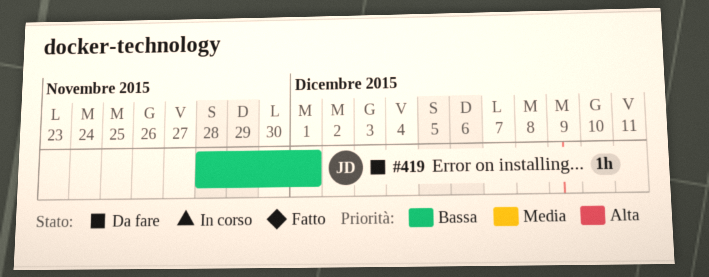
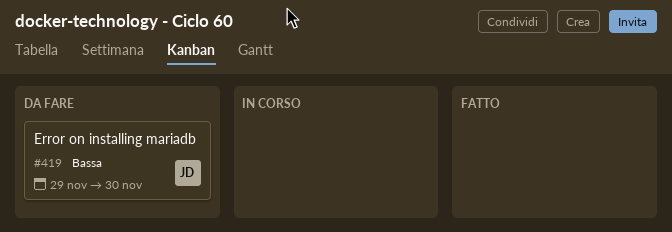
#419, start: Nov 28 -> Nov 29
#419, due: Dec 1 -> Nov 30

